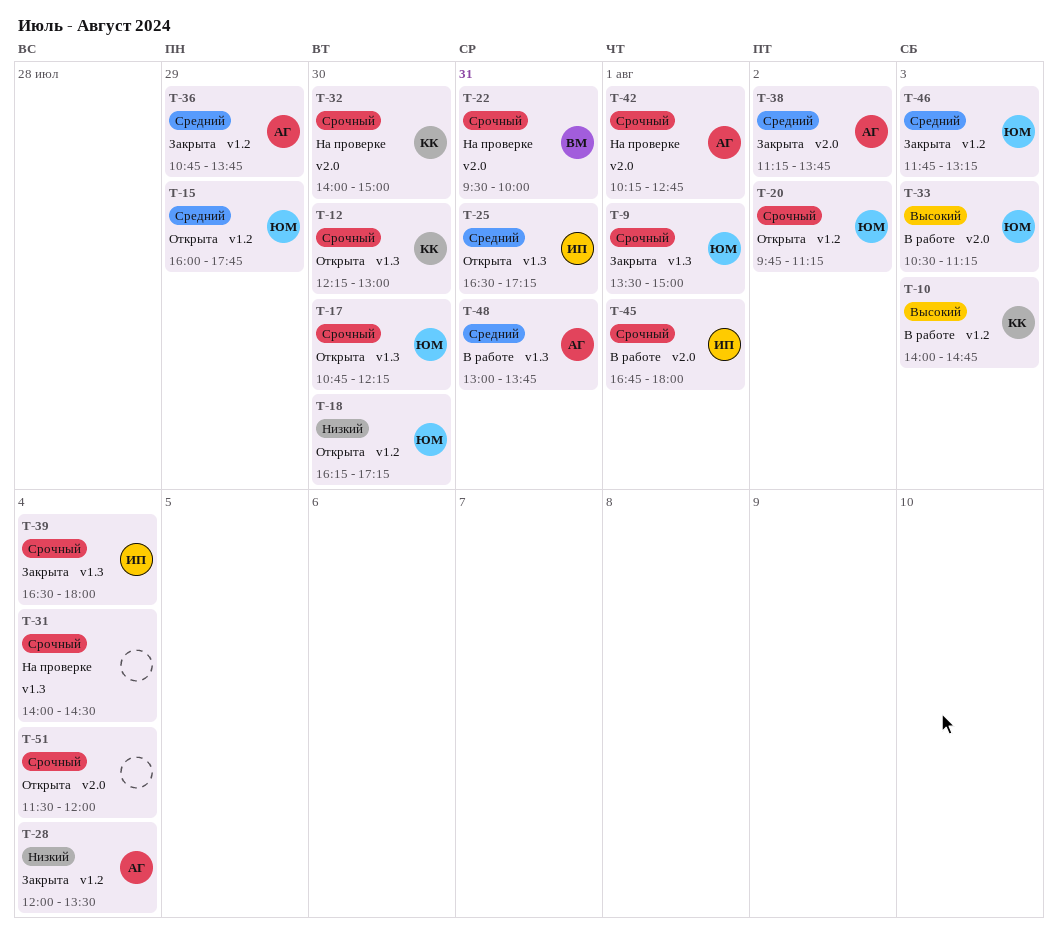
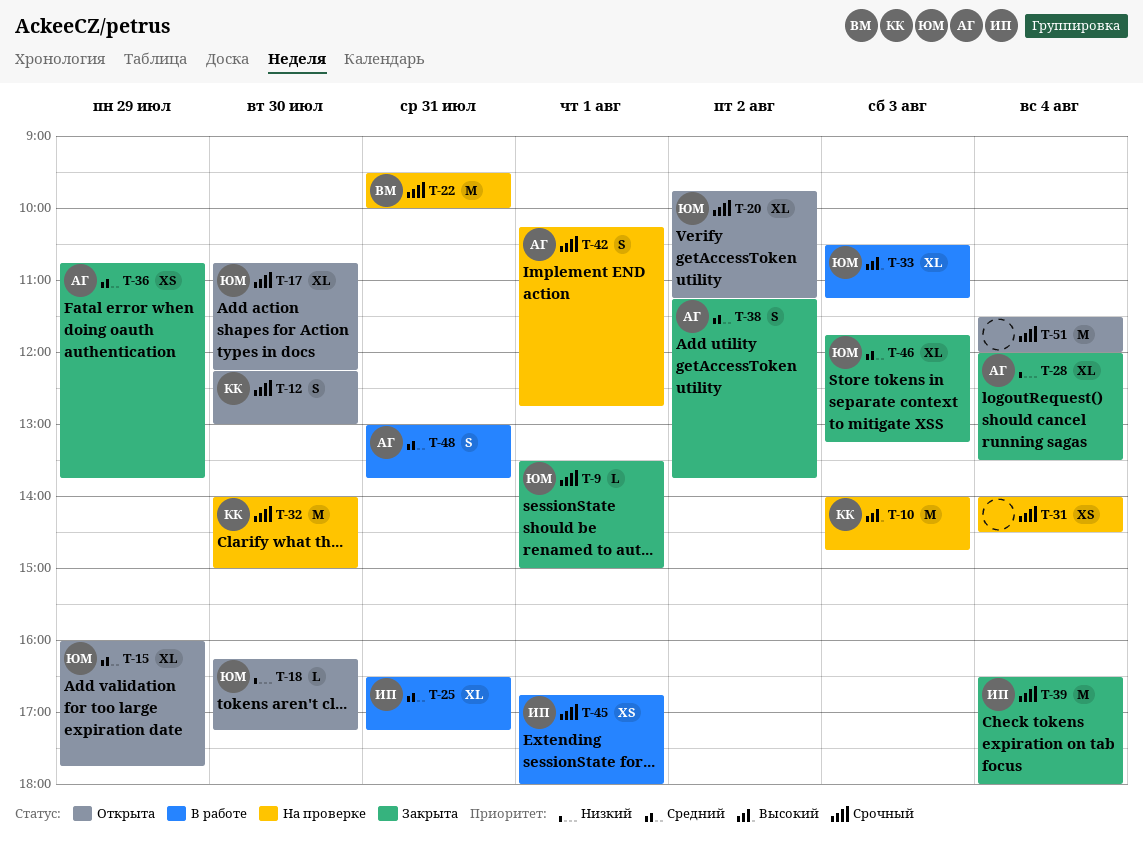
T-10, status: В работе -> На проверке
T-25, status: Открыта -> В работе

